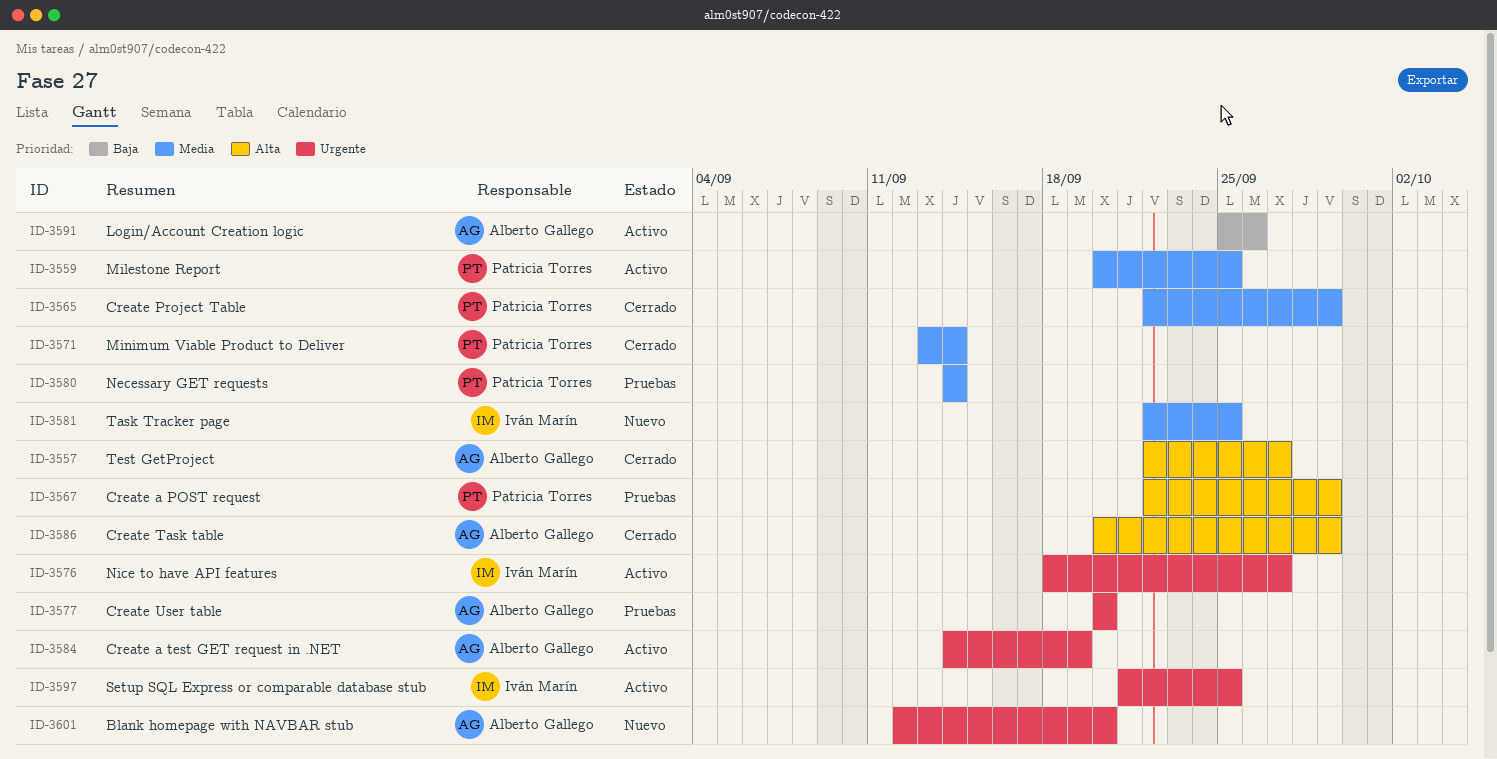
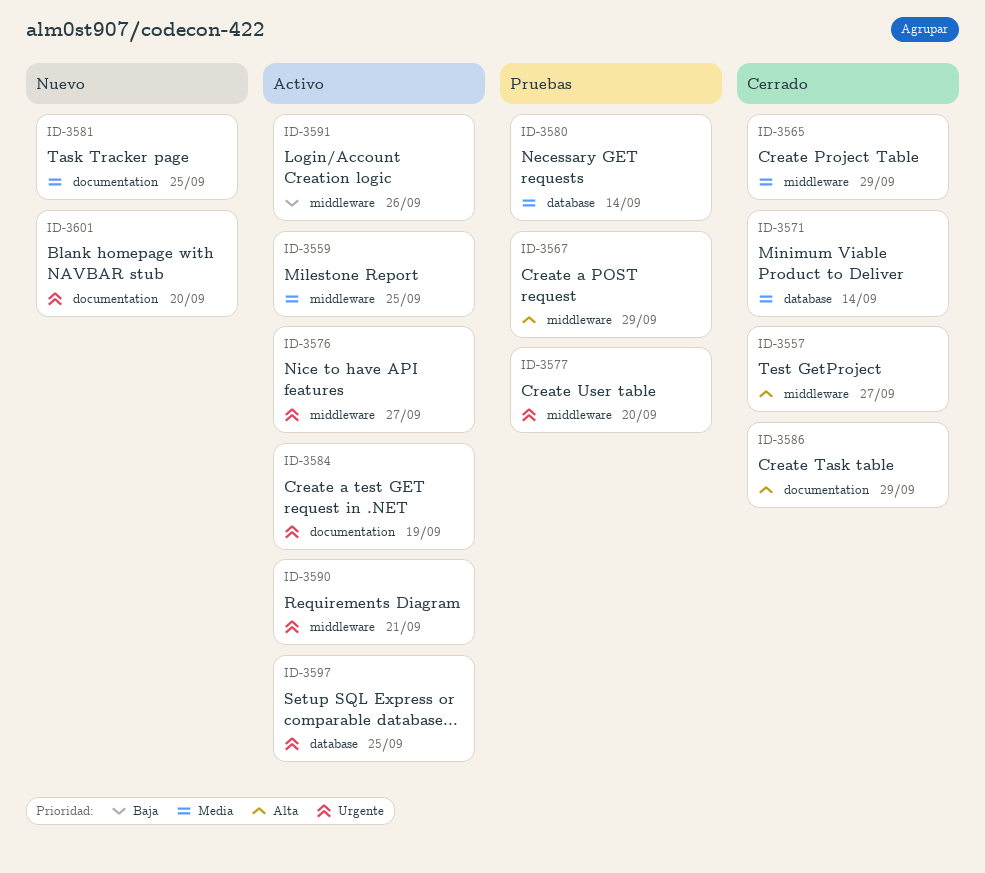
ID-3590: none -> present

